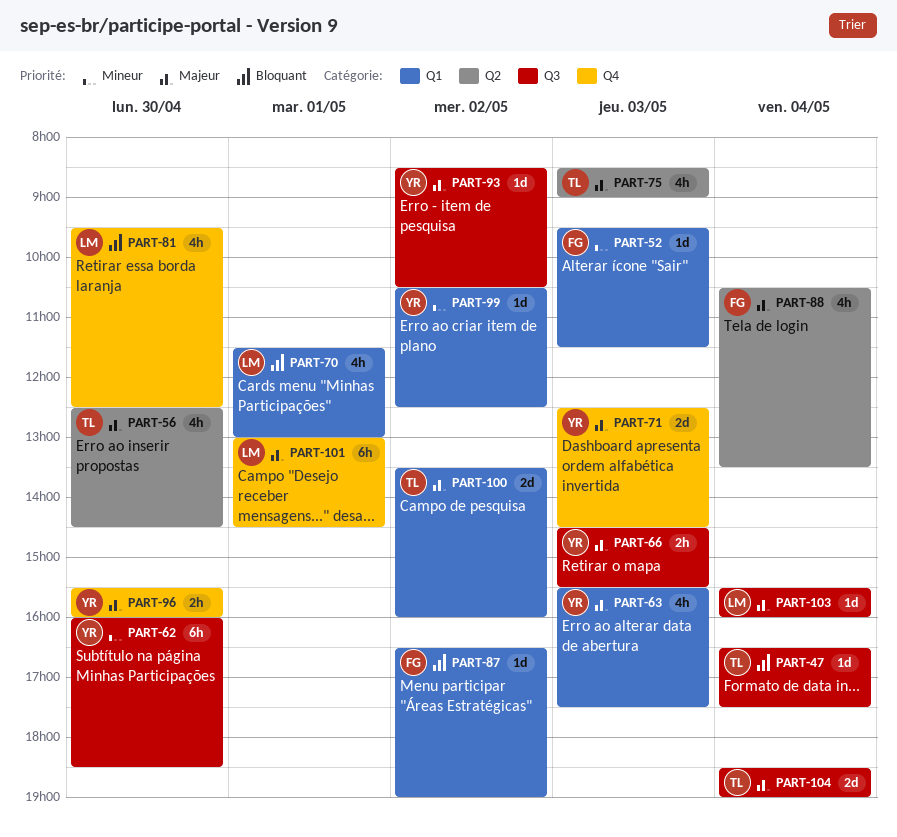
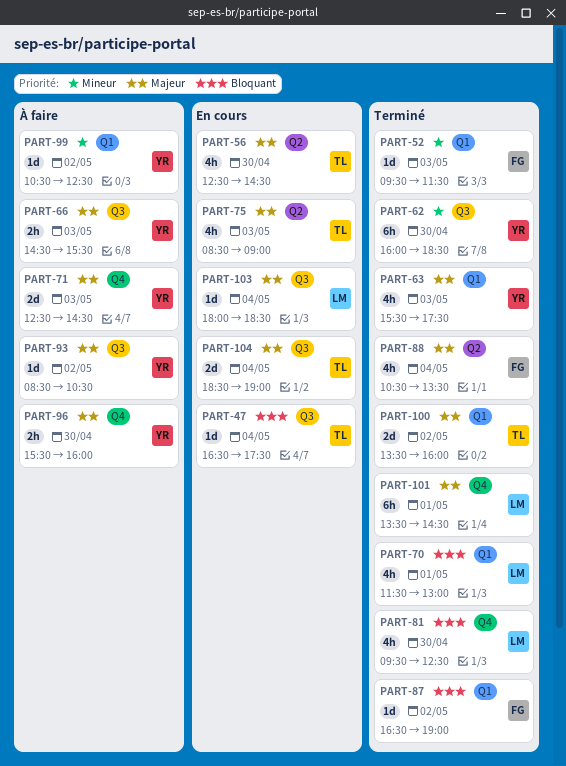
PART-101, begins: 13:00 -> 13:30
PART-103, begins: 15:30 -> 18:00
PART-103, ends: 16:00 -> 18:30

